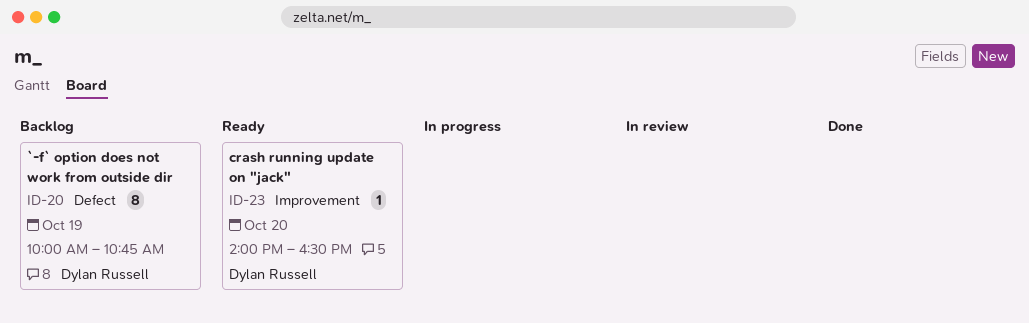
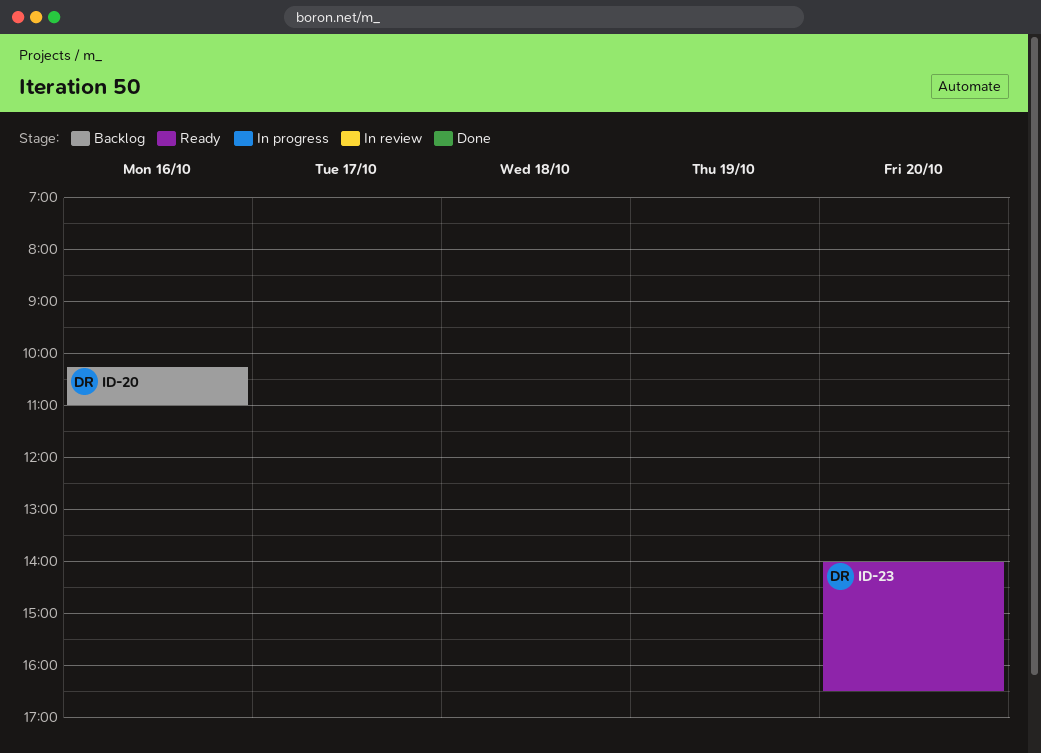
ID-20, day: Oct 19 -> Oct 16
ID-20, begins: 10:00 -> 10:15
ID-20, ends: 10:45 -> 11:00

